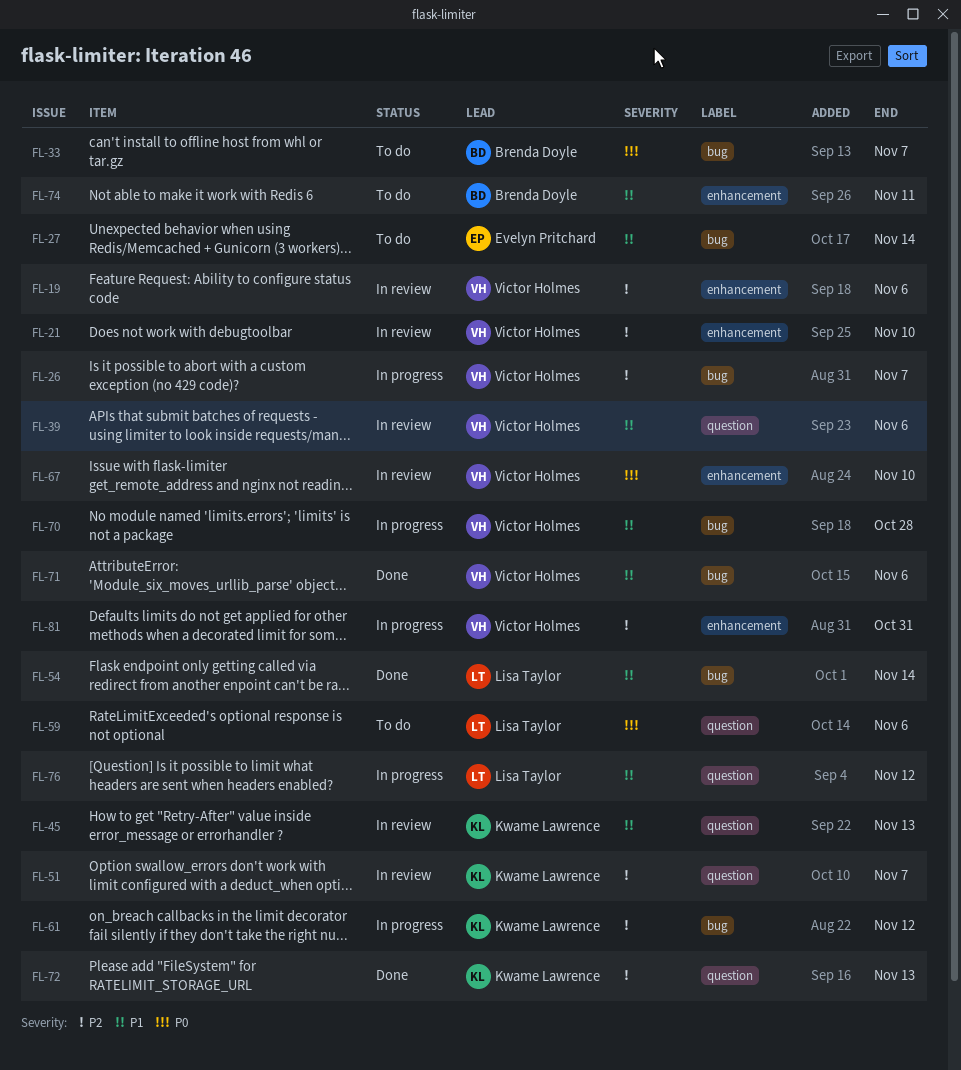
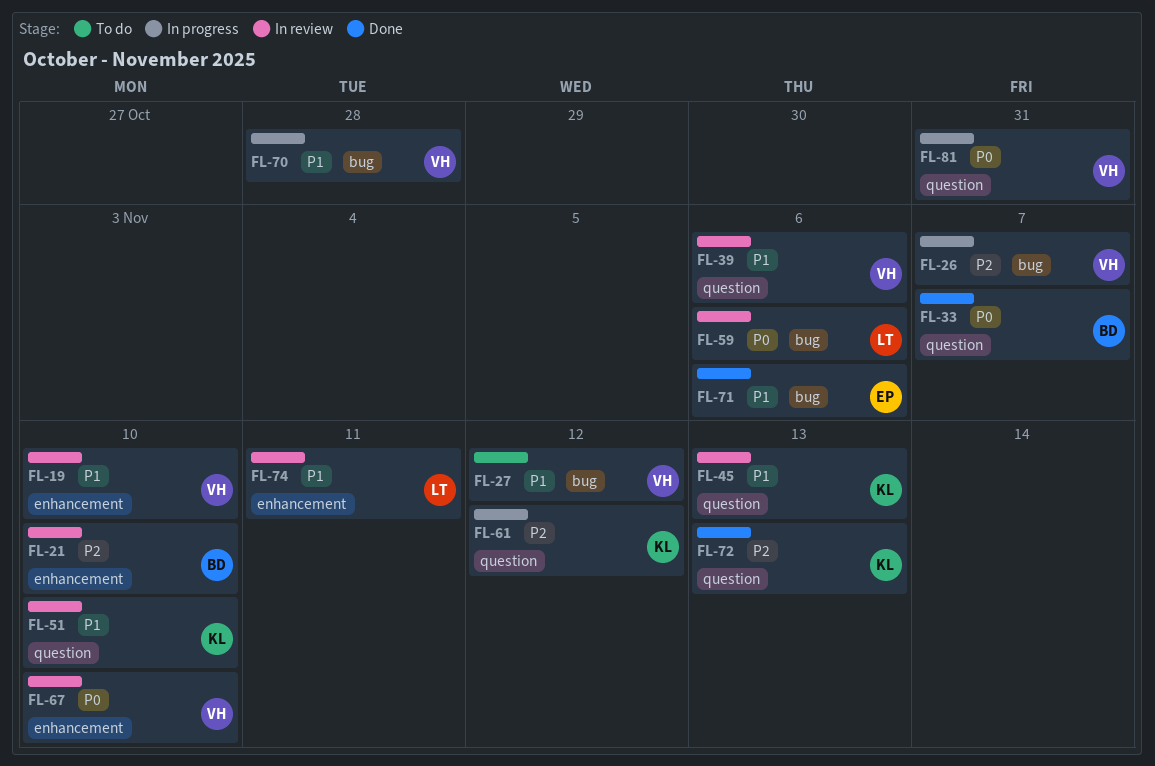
FL-19, priority: P2 -> P1
FL-19, due: Nov 6 -> Nov 10
FL-21, owner: Victor Holmes -> Brenda Doyle
FL-27, owner: Evelyn Pritchard -> Victor Holmes
FL-27, due: Nov 14 -> Nov 12
FL-33, status: To do -> Done
FL-33, label: bug -> question
FL-51, priority: P2 -> P1
FL-51, due: Nov 7 -> Nov 10
FL-54: present -> none
FL-59, status: To do -> In review
FL-59, label: question -> bug
FL-61, label: bug -> question
FL-71, owner: Victor Holmes -> Evelyn Pritchard
FL-74, status: To do -> In review
FL-74, owner: Brenda Doyle -> Lisa Taylor
FL-76: present -> none
FL-81, priority: P2 -> P0
FL-81, label: enhancement -> question

